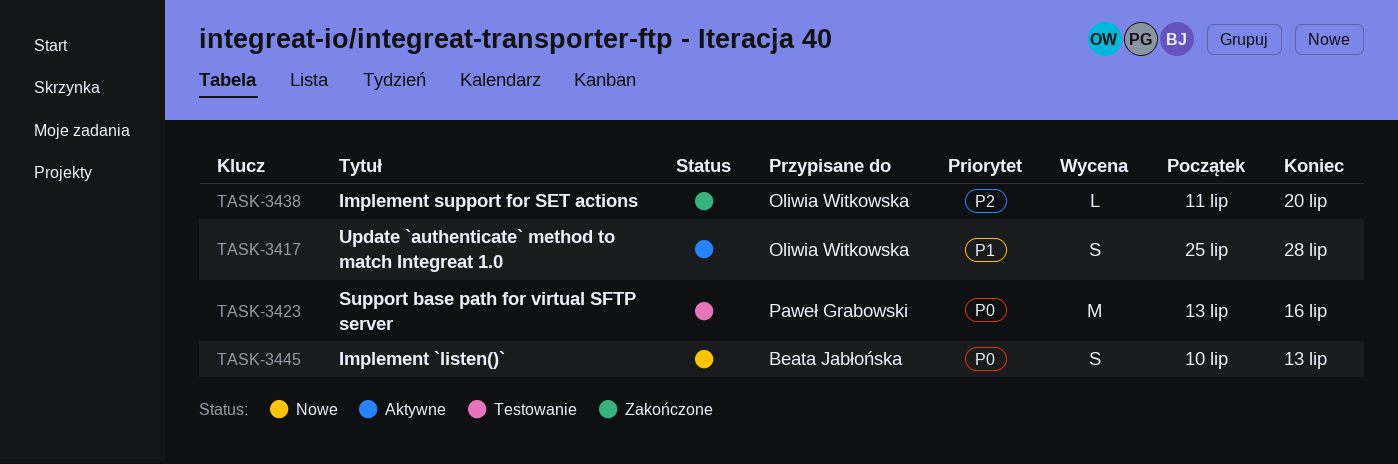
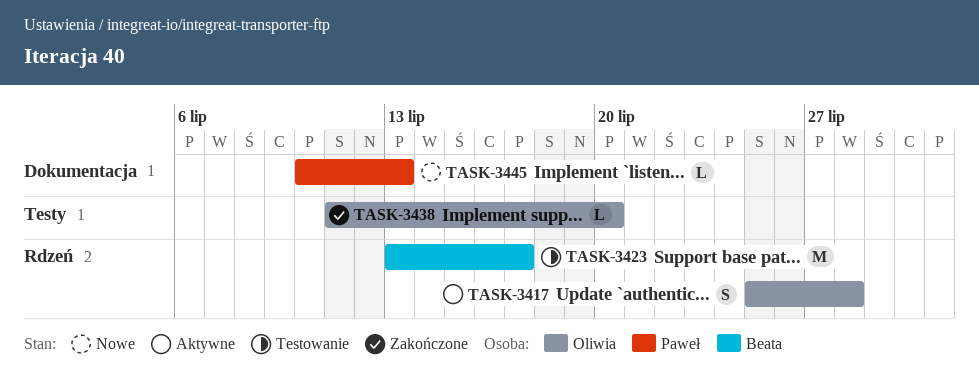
TASK-3423, owner: Paweł Grabowski -> Beata Jabłońska
TASK-3423, due: Jul 16 -> Jul 17
TASK-3445, owner: Beata Jabłońska -> Paweł Grabowski
TASK-3445, estimate: S -> L

